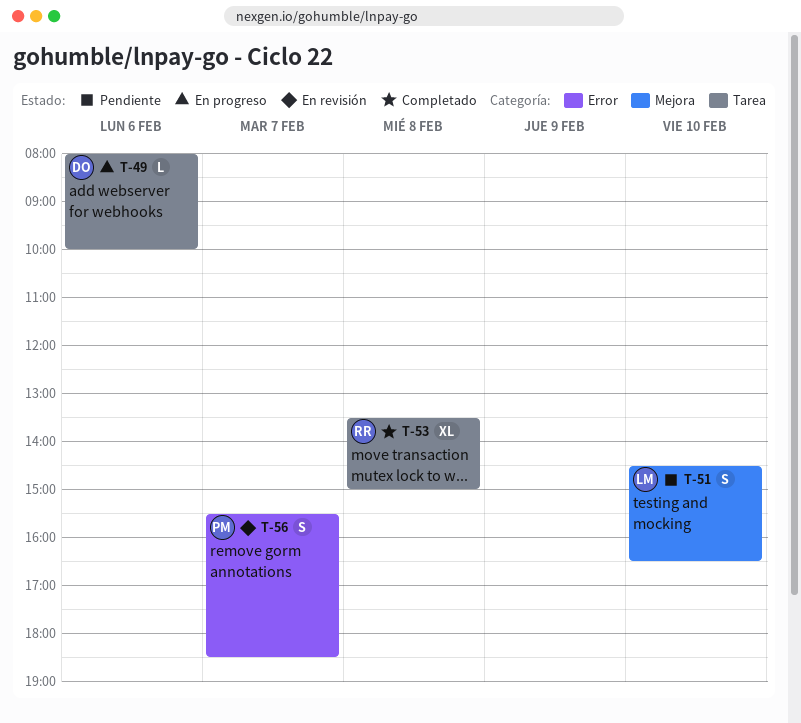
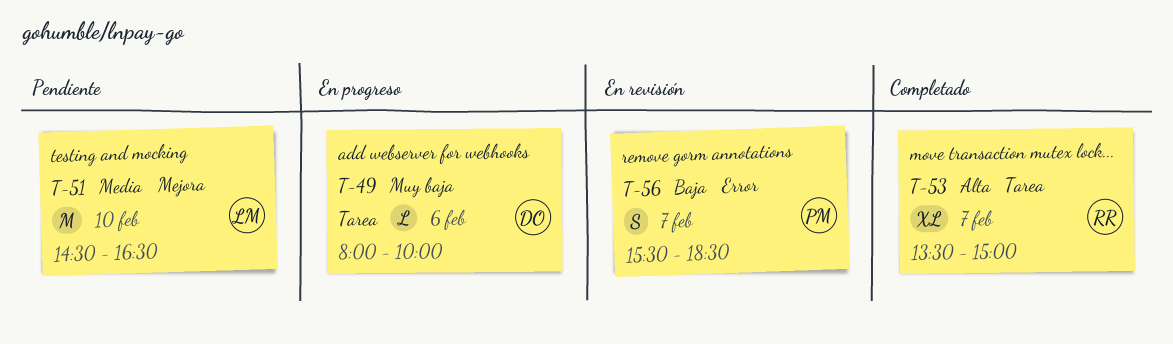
T-51, estimate: S -> M
T-53, day: Feb 8 -> Feb 7

